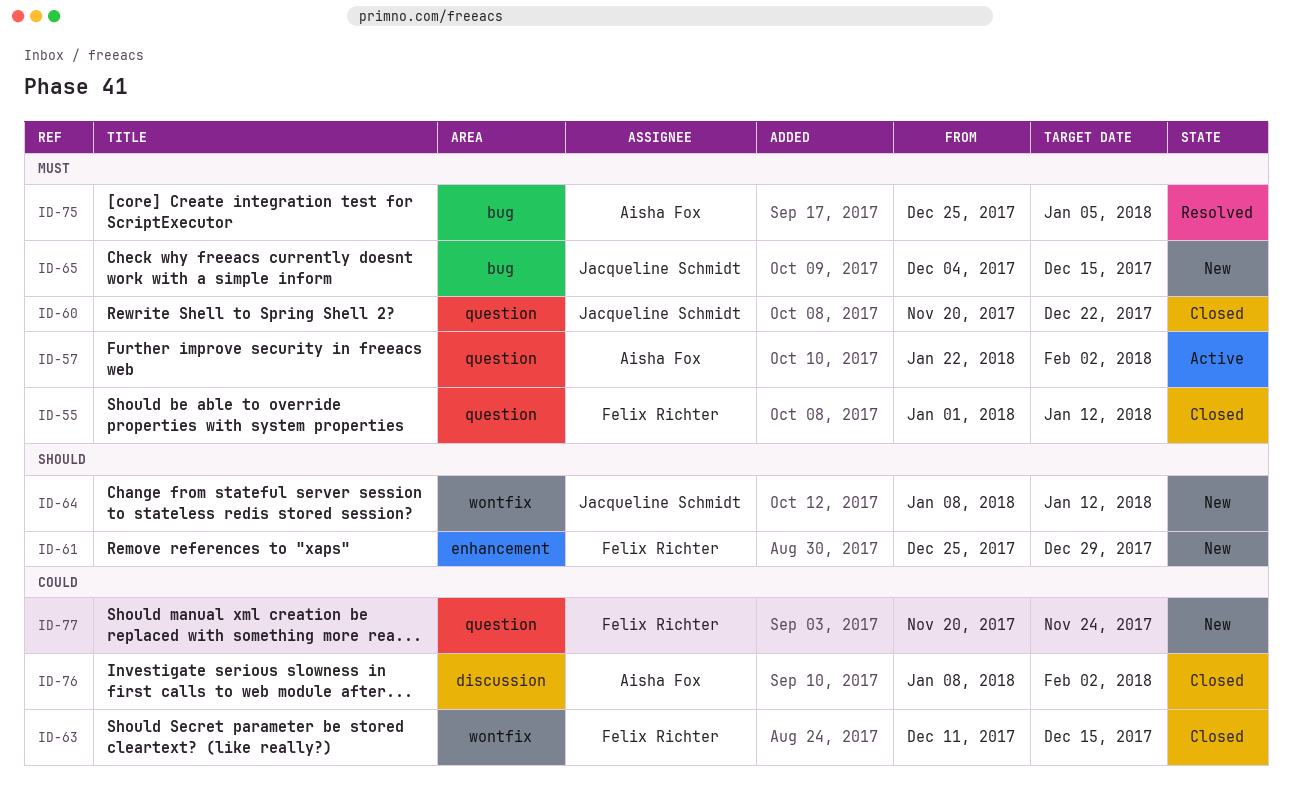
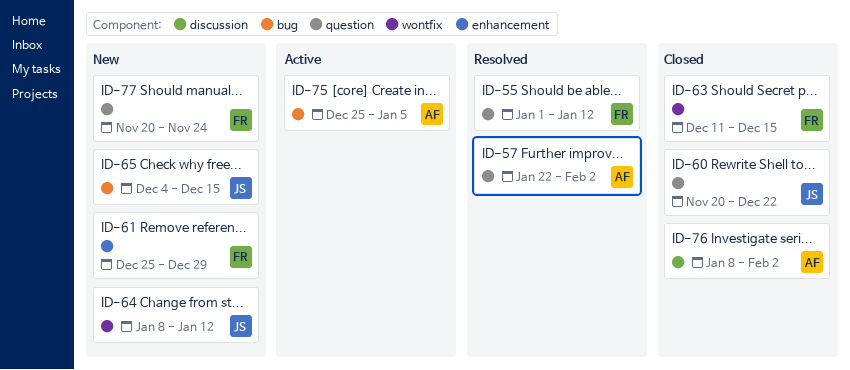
ID-55, status: Closed -> Resolved
ID-57, status: Active -> Resolved
ID-75, status: Resolved -> Active

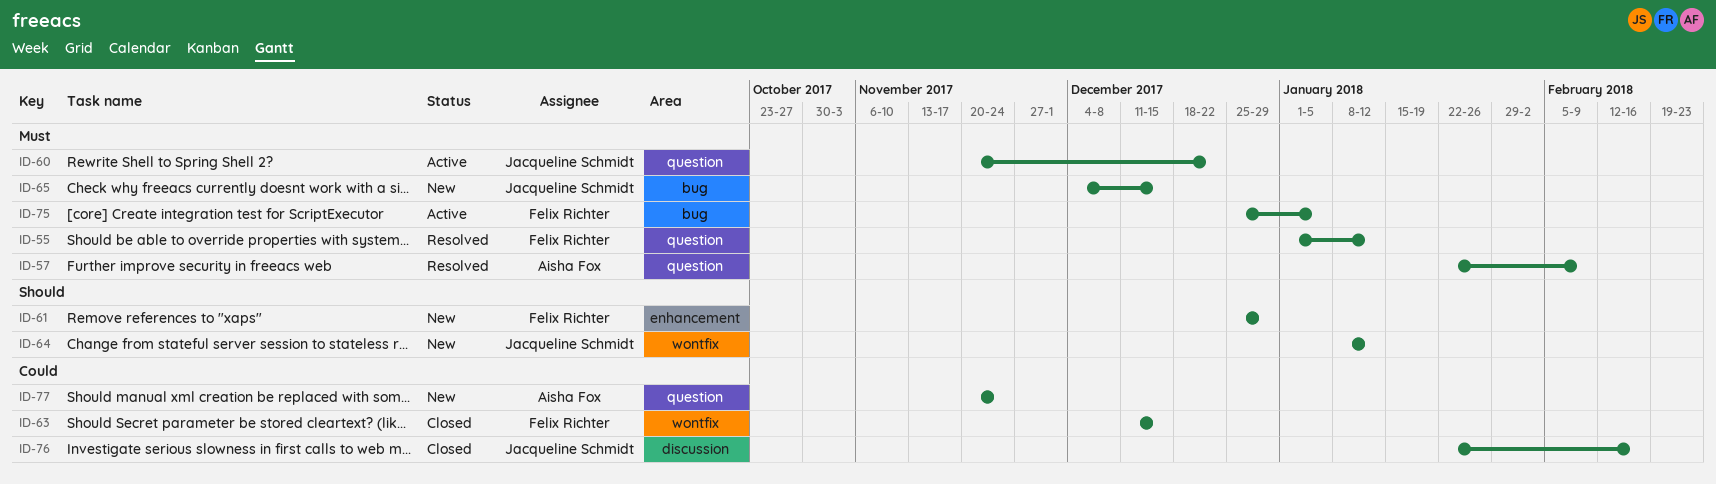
ID-57, due: Feb 2 -> Feb 9
ID-60, status: Closed -> Active
ID-75, owner: Aisha Fox -> Felix Richter
ID-76, owner: Aisha Fox -> Jacqueline Schmidt
ID-76, start: Jan 8 -> Jan 22
ID-76, due: Feb 2 -> Feb 16
ID-77, owner: Felix Richter -> Aisha Fox

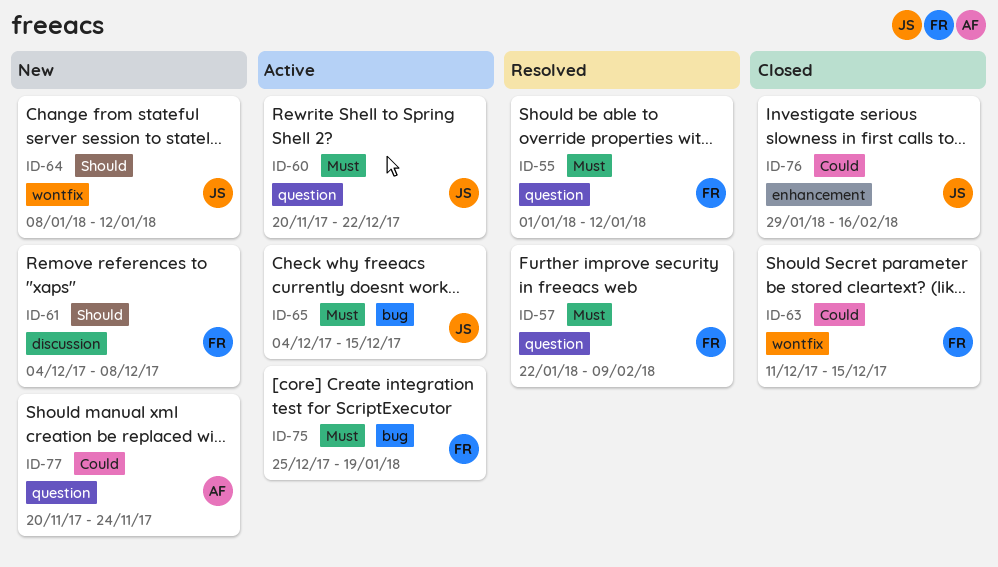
ID-57, owner: Aisha Fox -> Felix Richter
ID-61, label: enhancement -> discussion
ID-61, start: Dec 25 -> Dec 4
ID-61, due: Dec 29 -> Dec 8
ID-65, status: New -> Active
ID-75, due: Jan 5 -> Jan 19
ID-76, label: discussion -> enhancement
ID-76, start: Jan 22 -> Jan 29

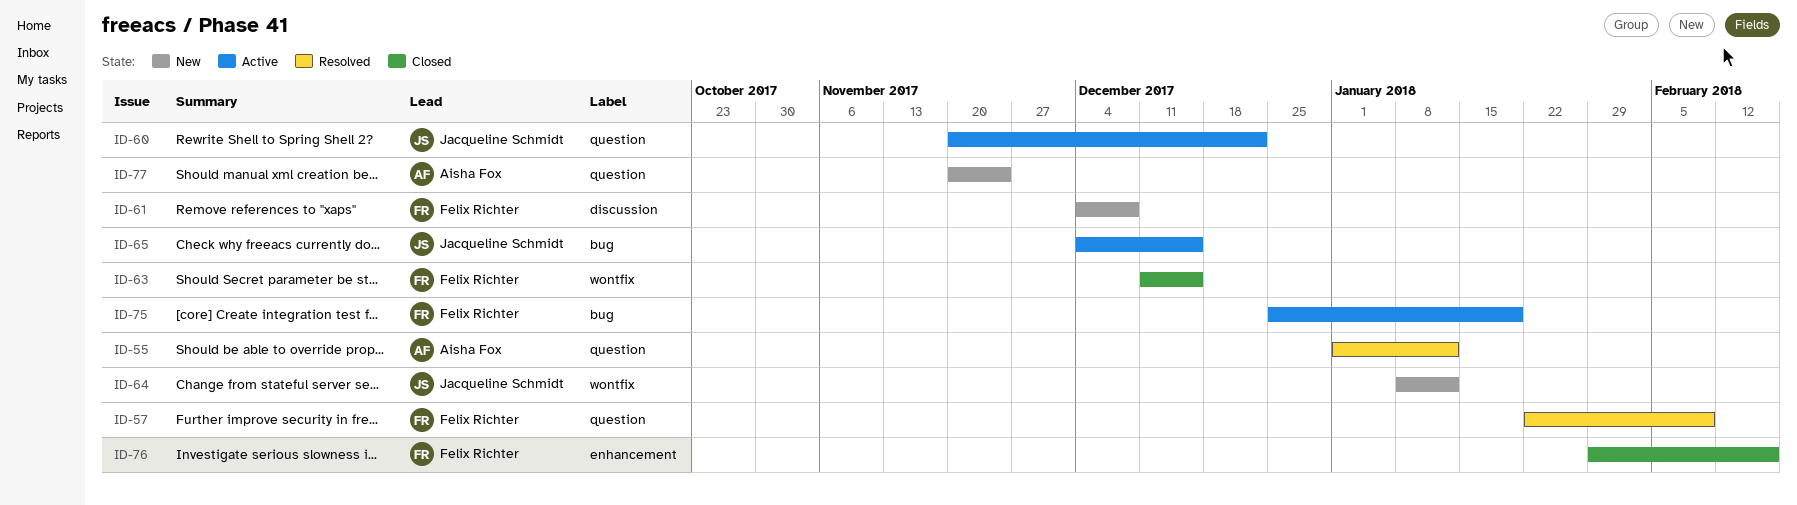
ID-55, owner: Felix Richter -> Aisha Fox
ID-76, owner: Jacqueline Schmidt -> Felix Richter

